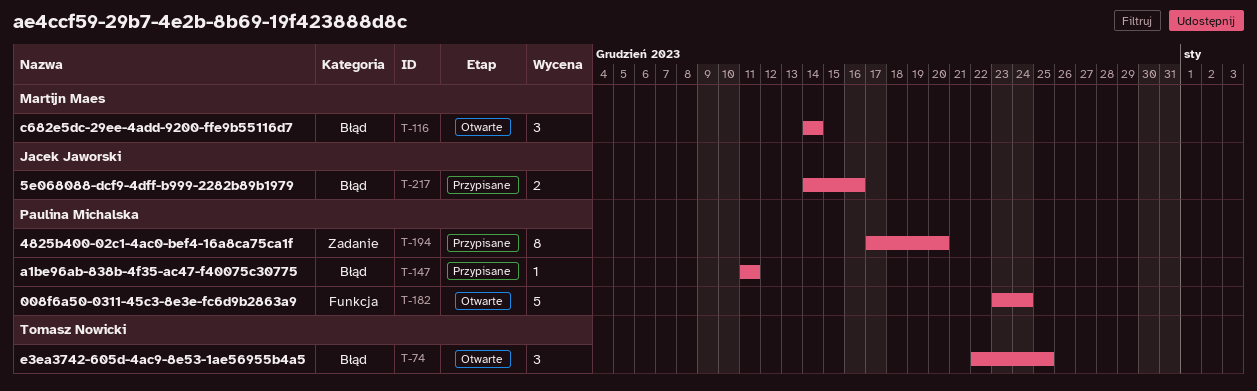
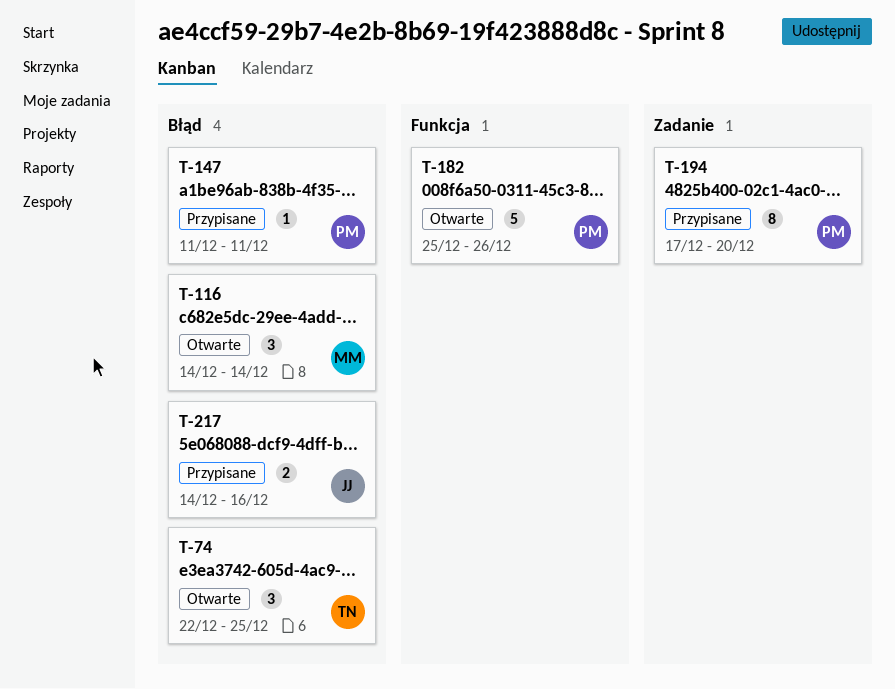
T-182, start: Dec 23 -> Dec 25
T-182, due: Dec 24 -> Dec 26

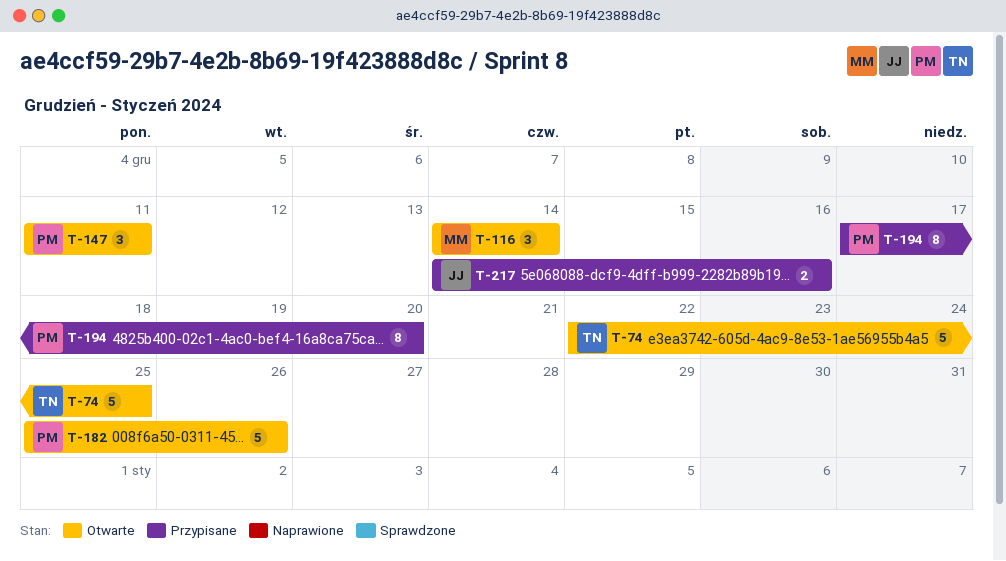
T-74, estimate: 3 -> 5
T-147, status: Przypisane -> Otwarte
T-147, estimate: 1 -> 3

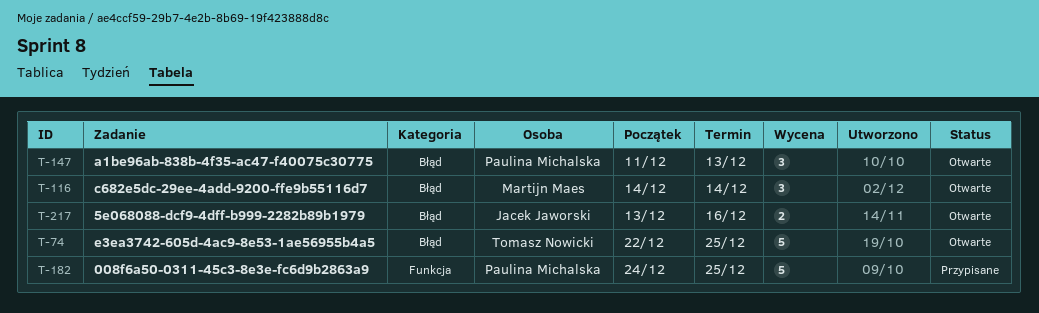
T-147, due: Dec 11 -> Dec 13
T-182, status: Otwarte -> Przypisane
T-182, start: Dec 25 -> Dec 24
T-182, due: Dec 26 -> Dec 25
T-194: present -> none
T-217, status: Przypisane -> Otwarte
T-217, start: Dec 14 -> Dec 13

